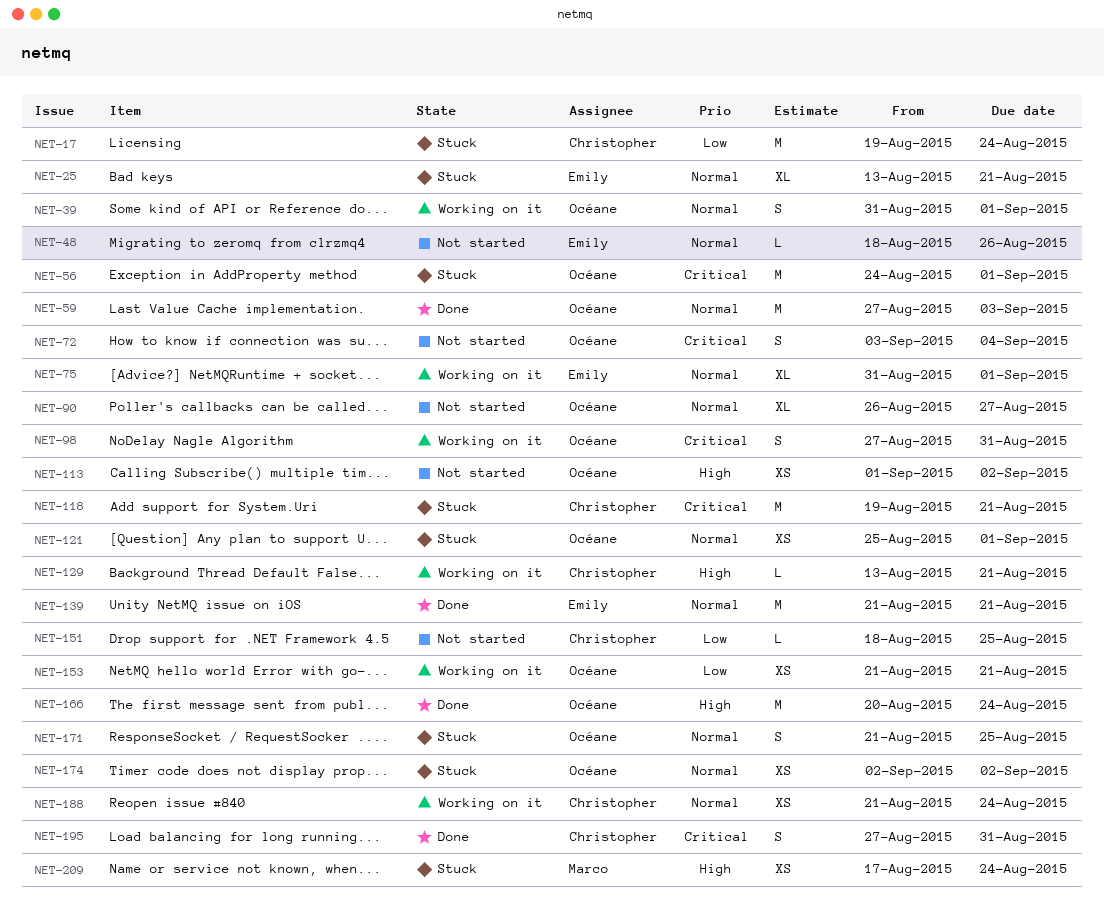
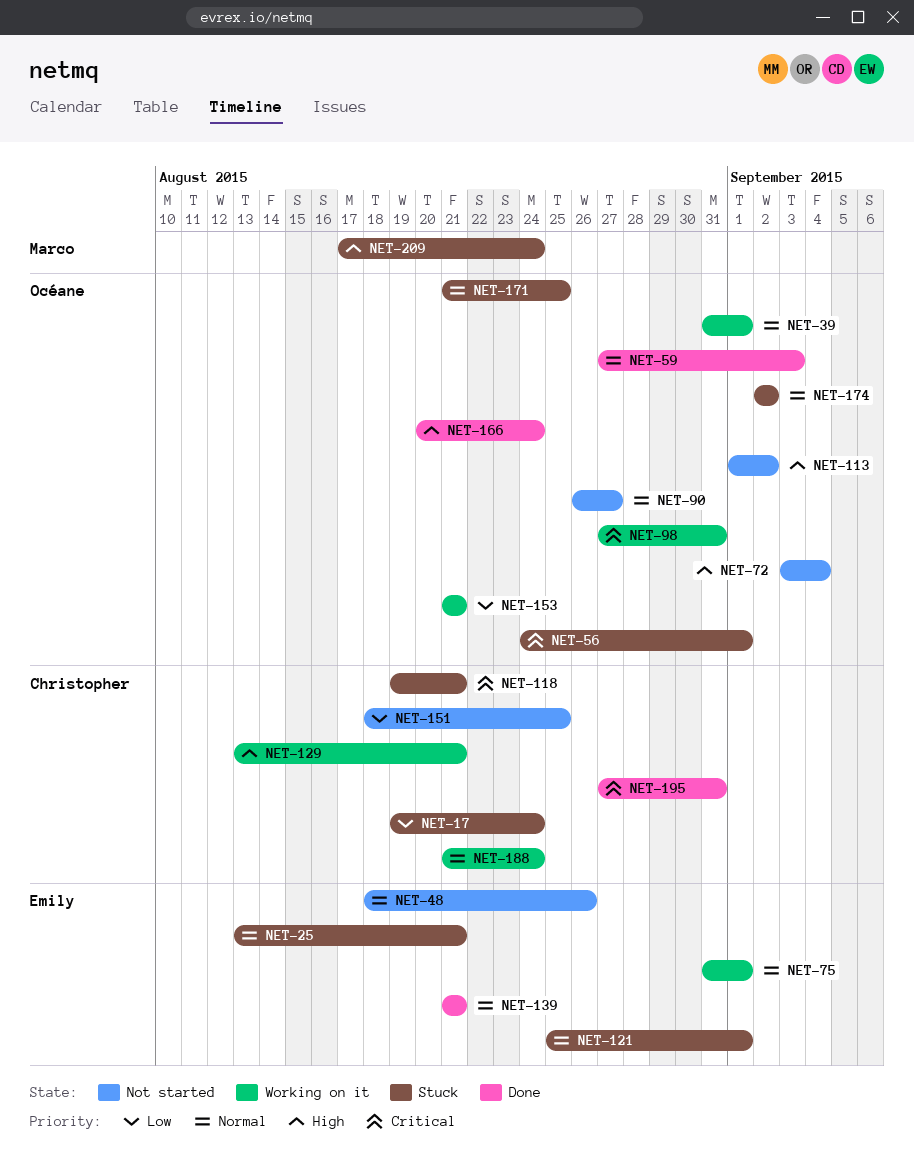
NET-72, priority: Critical -> High
NET-121, owner: Océane -> Emily

